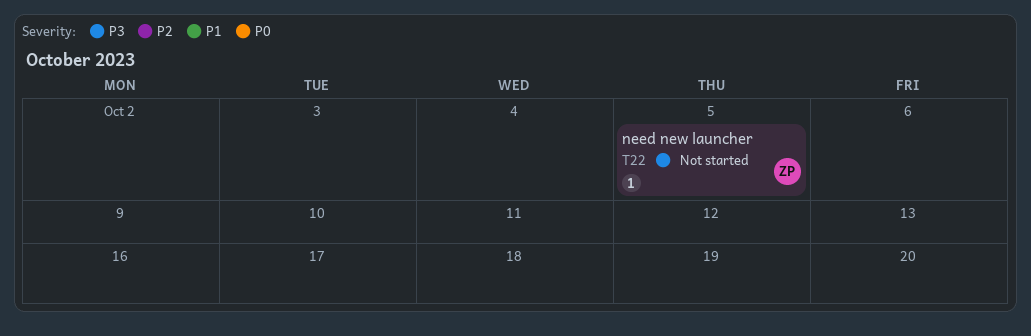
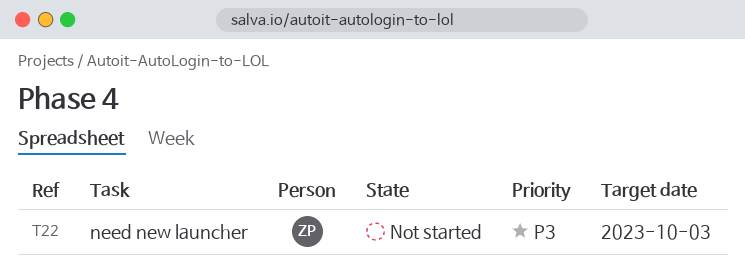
T22, due: Oct 5 -> Oct 3

